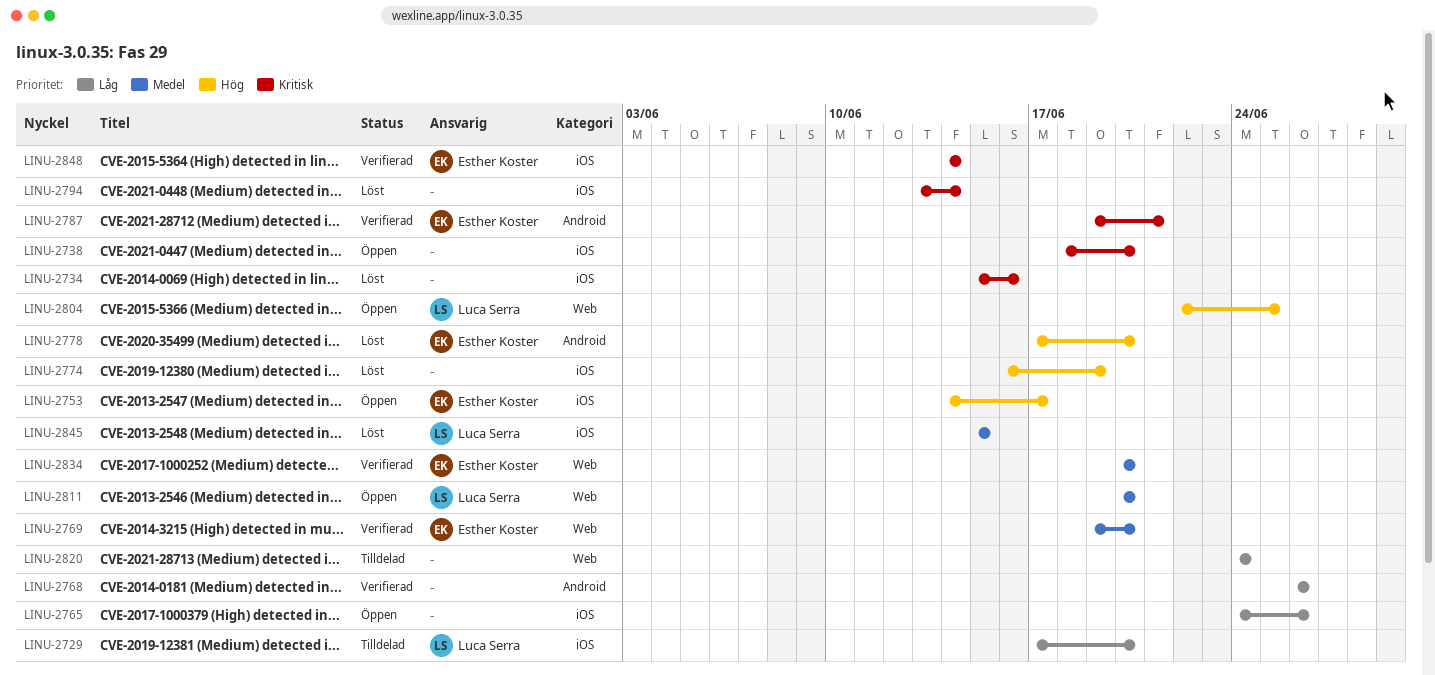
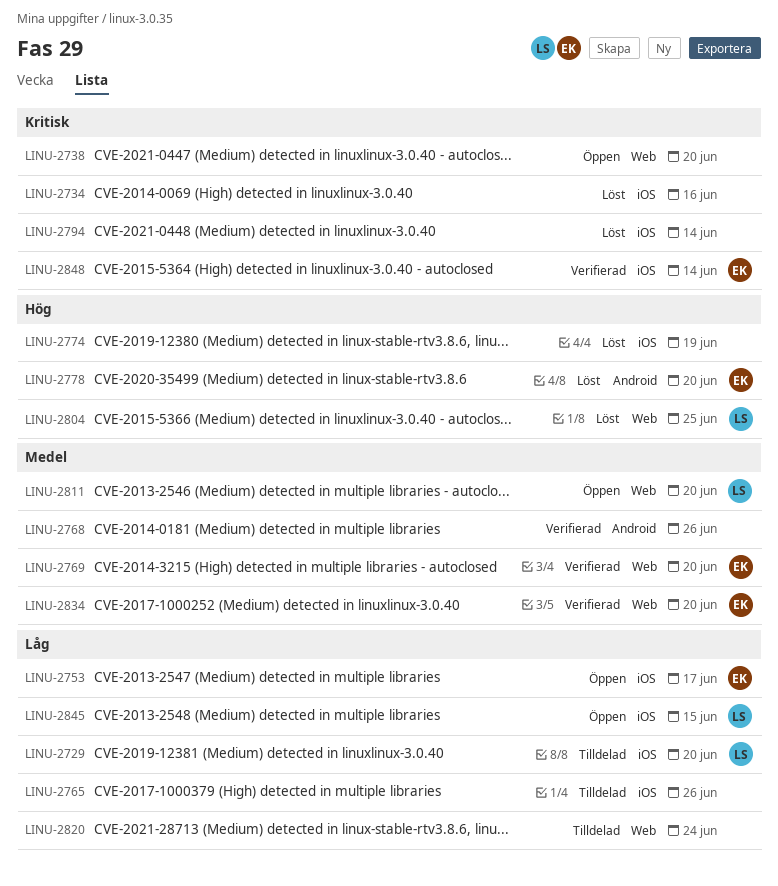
LINU-2738, label: iOS -> Web
LINU-2753, priority: Hög -> Låg
LINU-2765, status: Öppen -> Tilldelad
LINU-2768, priority: Låg -> Medel
LINU-2787: present -> none
LINU-2804, status: Öppen -> Löst
LINU-2845, status: Löst -> Öppen
LINU-2845, priority: Medel -> Låg

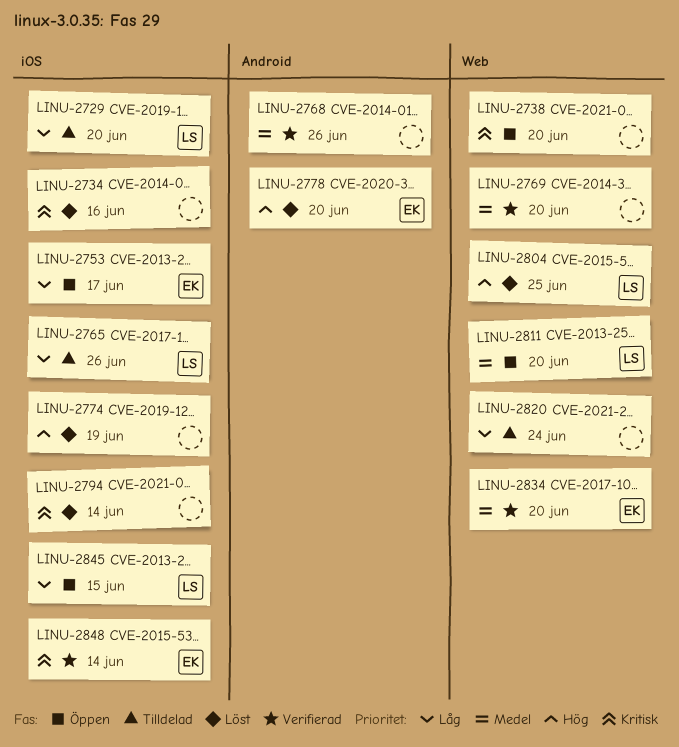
LINU-2765, owner: none -> LS
LINU-2769, owner: EK -> none

